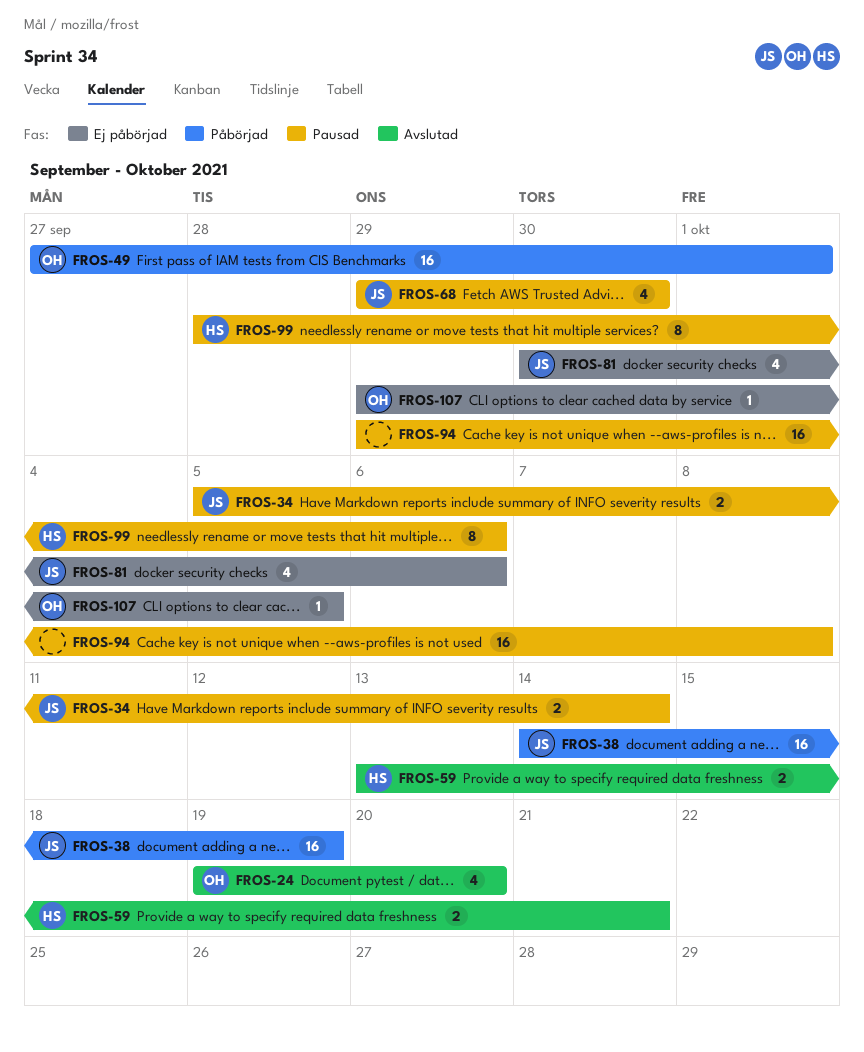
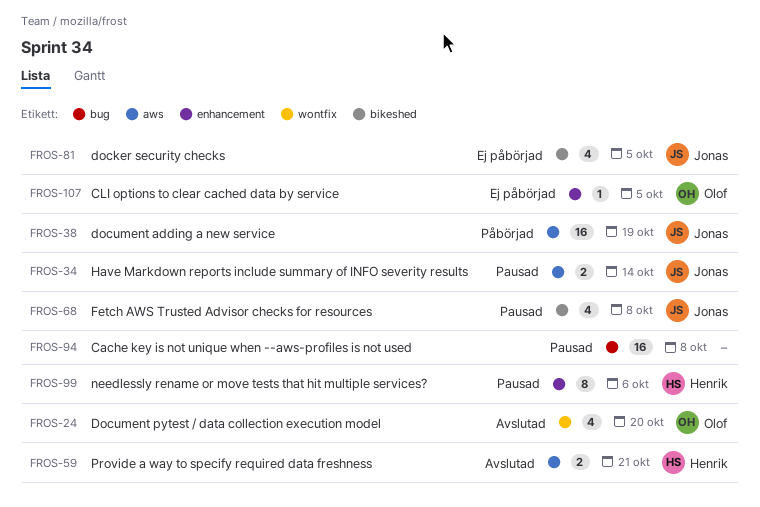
FROS-49: present -> none
FROS-68, due: Sep 30 -> Oct 8
FROS-81, due: Oct 6 -> Oct 5

